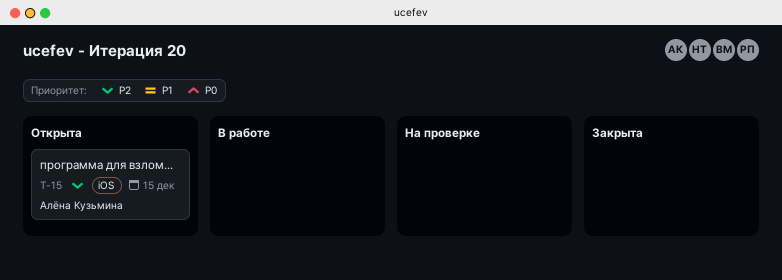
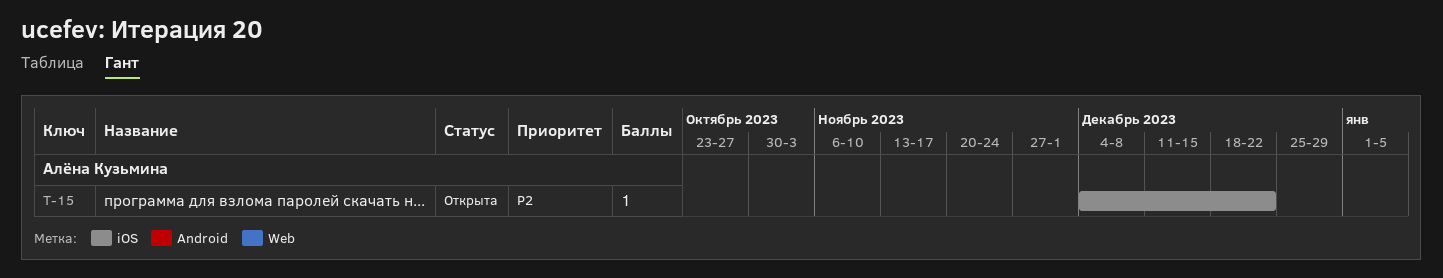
T-15, due: Dec 15 -> Dec 22

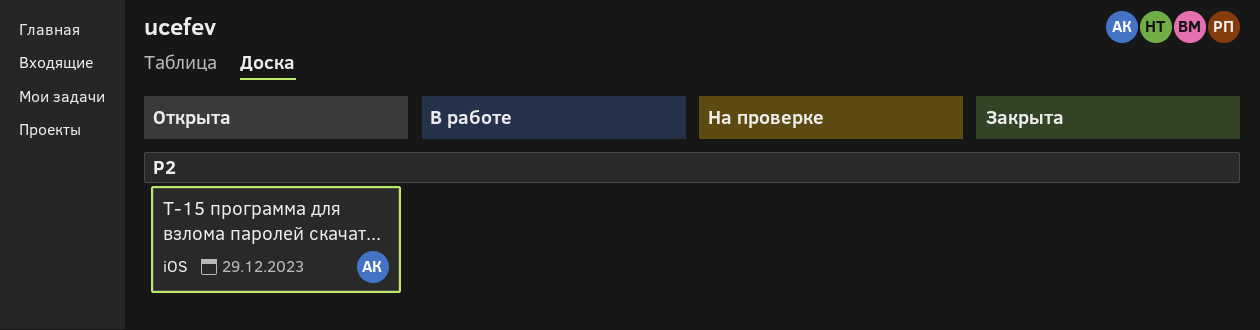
T-15, due: Dec 22 -> Dec 29

